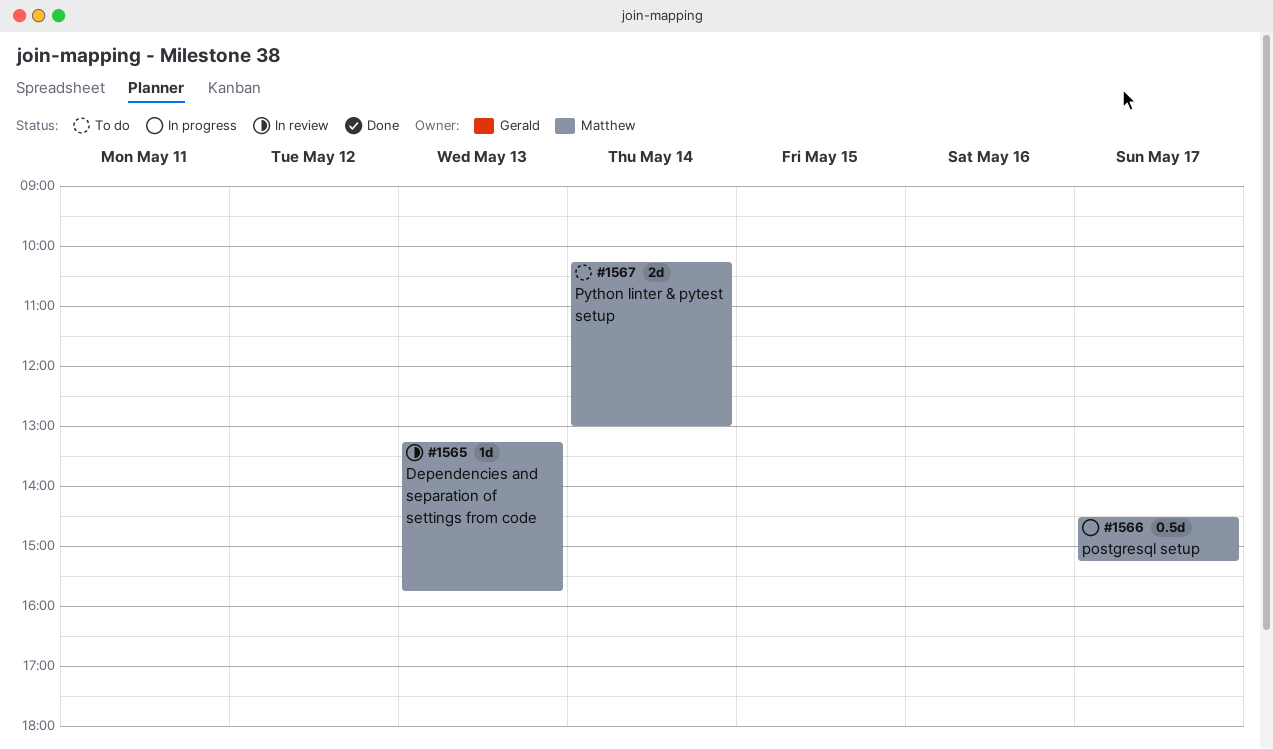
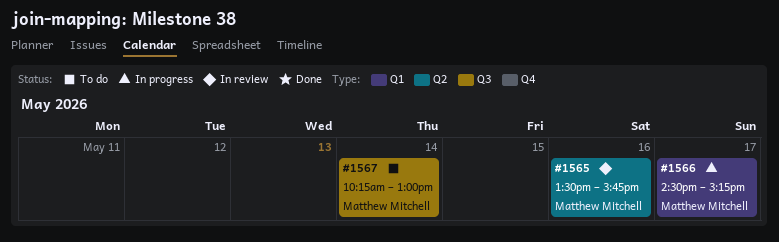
#1565, day: May 13 -> May 16
#1565, begins: 13:15 -> 13:30

